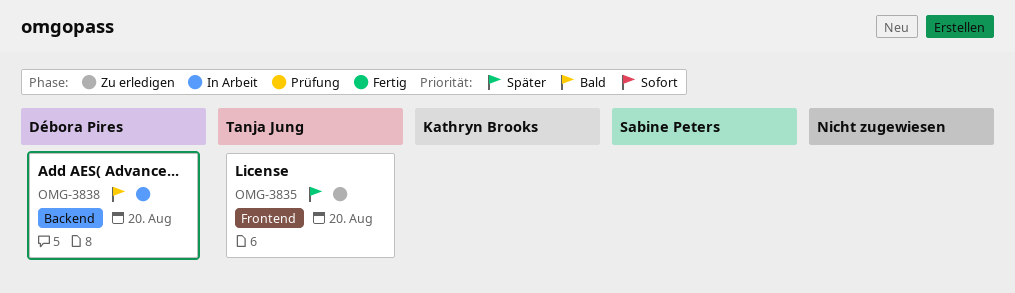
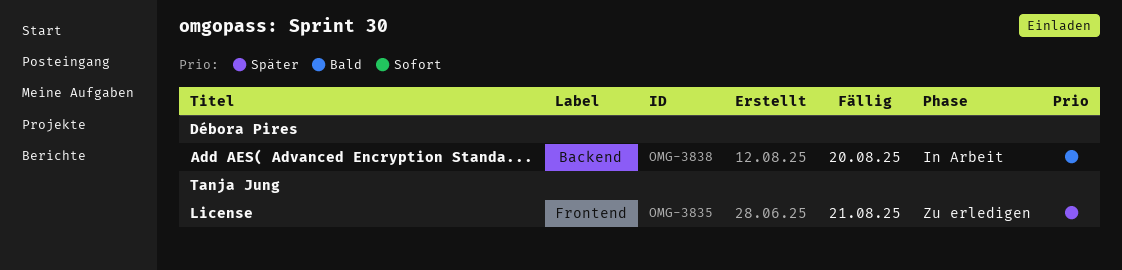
OMG-3835, due: Aug 20 -> Aug 21

